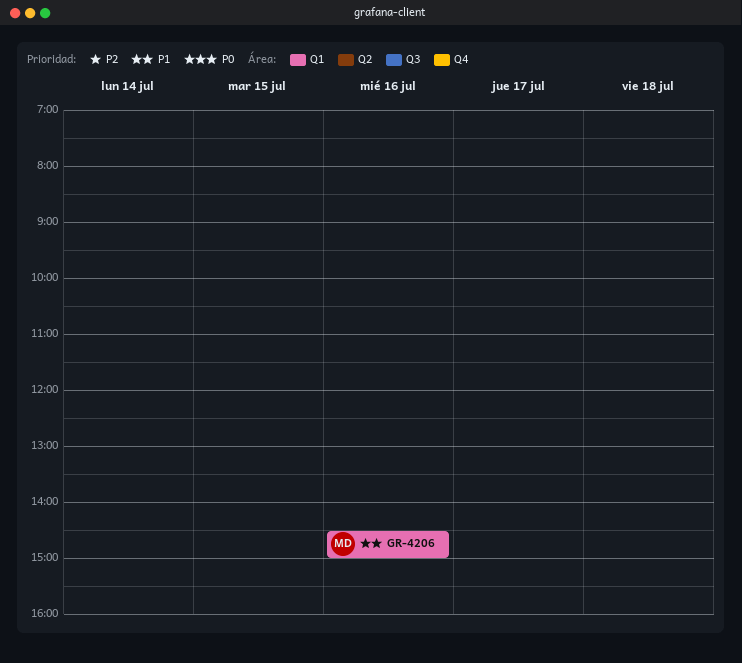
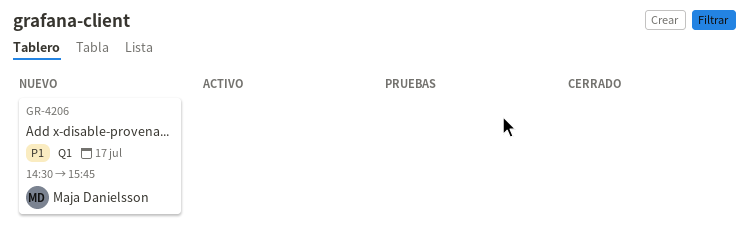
GR-4206, day: Jul 16 -> Jul 17
GR-4206, ends: 15:00 -> 15:45

